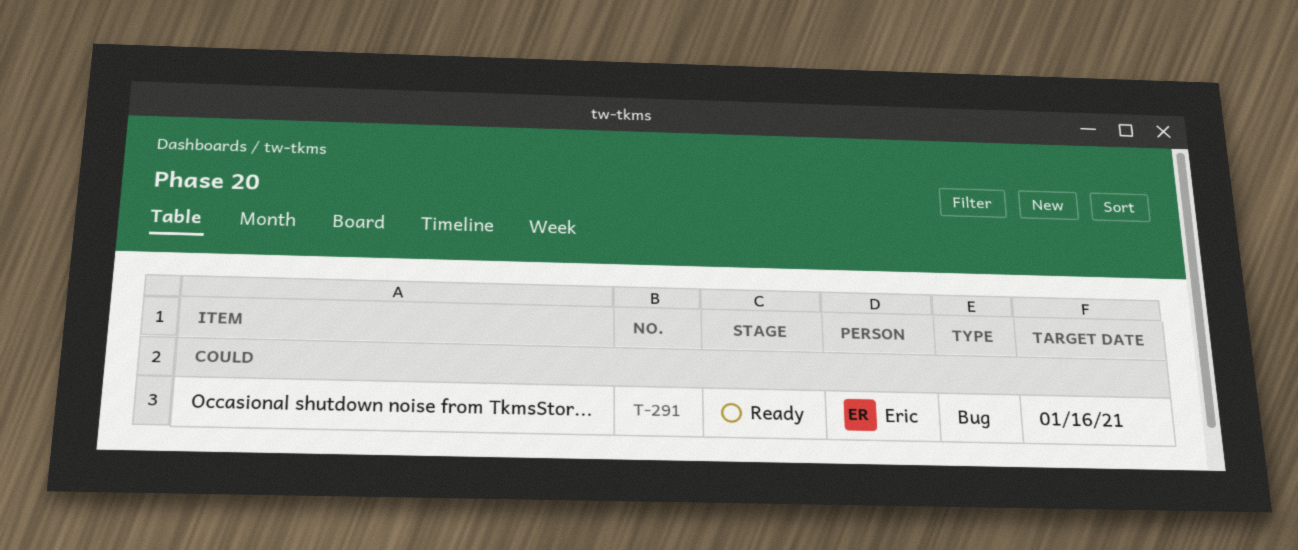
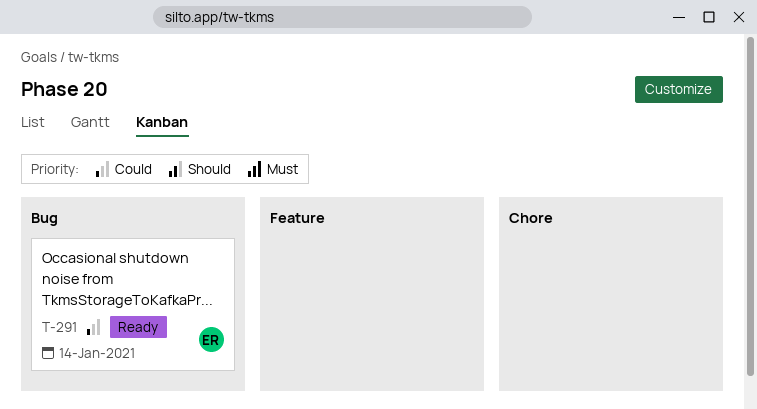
T-291, due: Jan 16 -> Jan 14

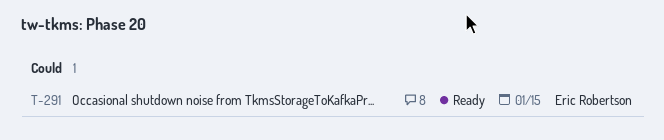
T-291, due: Jan 14 -> Jan 15

